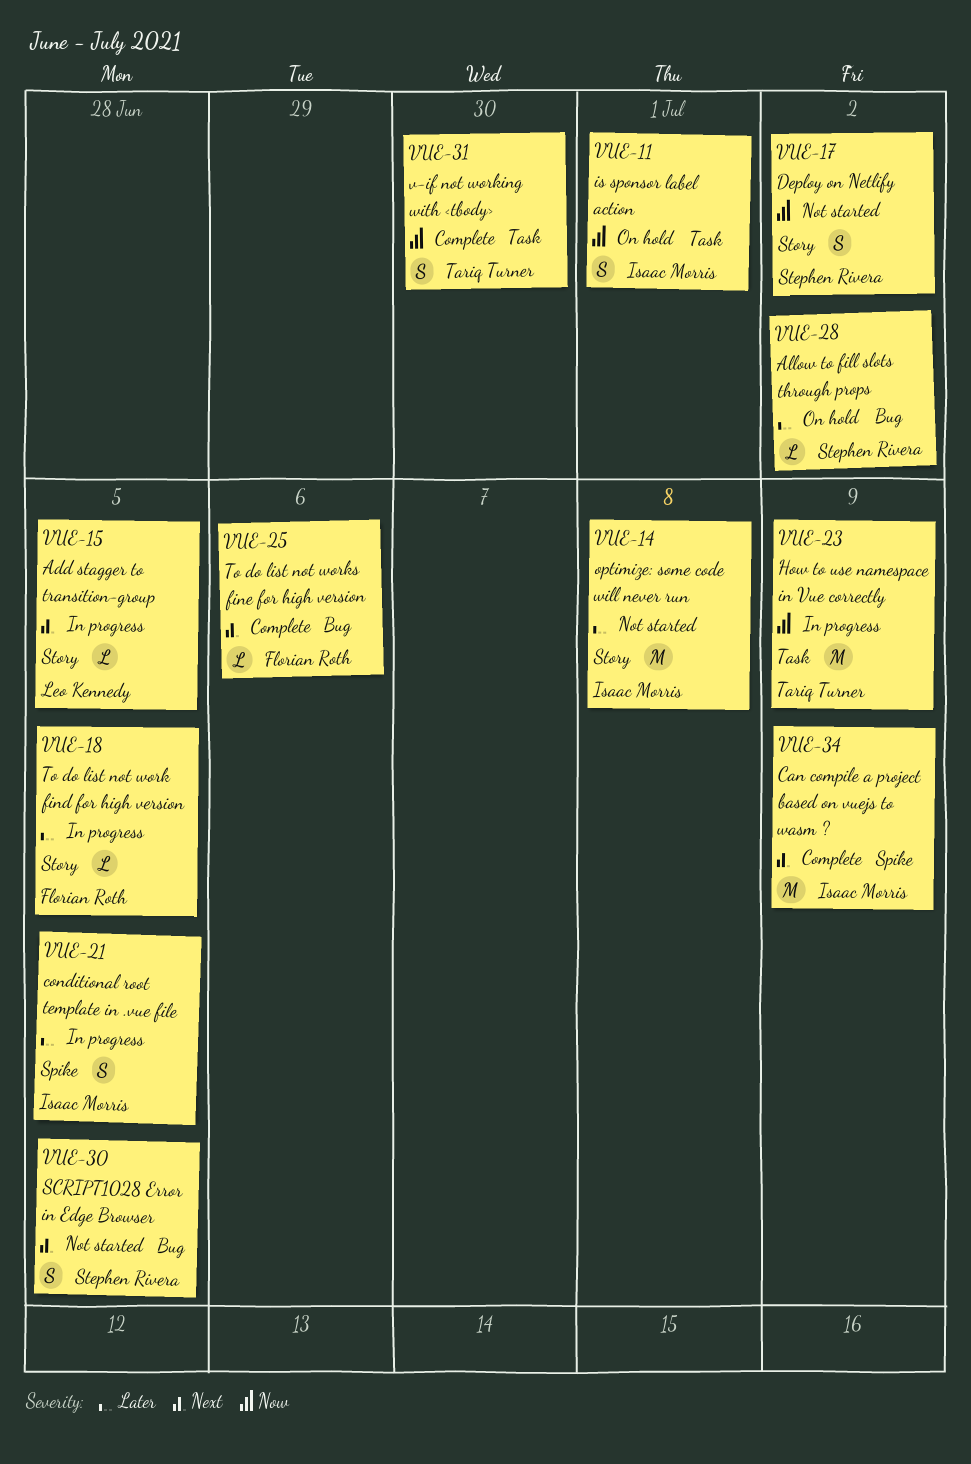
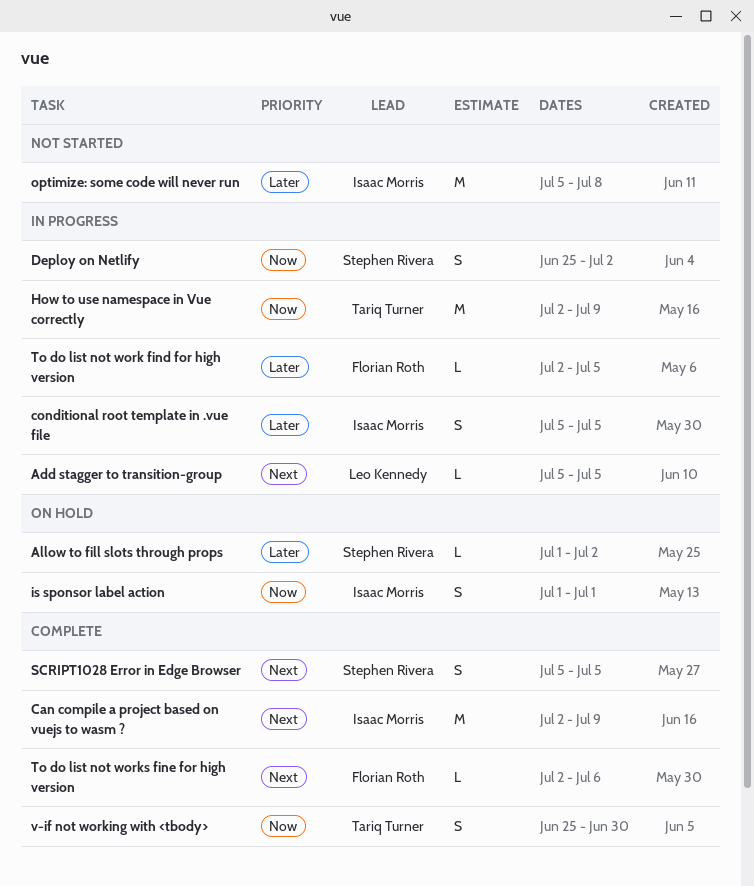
Deploy on Netlify, status: Not started -> In progress
SCRIPT1028 Error in Edge Browser, status: Not started -> Complete

